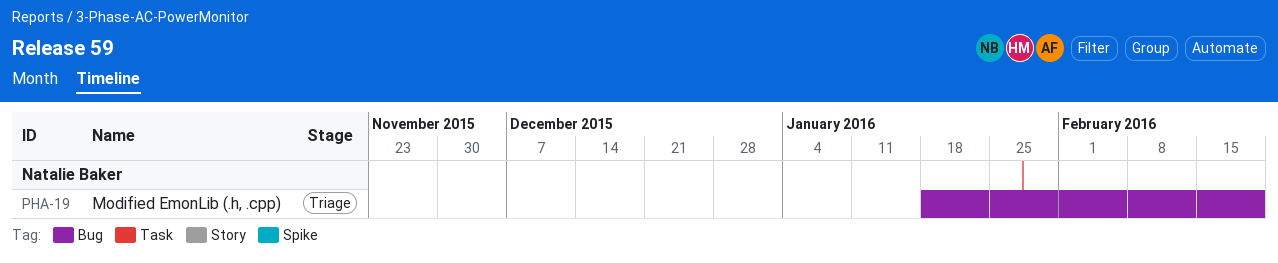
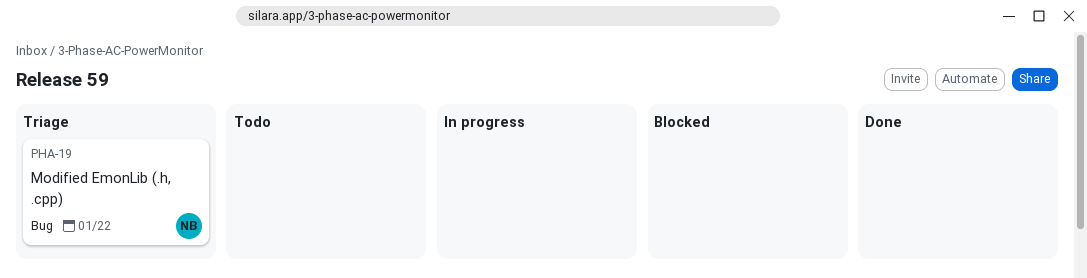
PHA-19, due: Feb 19 -> Jan 22

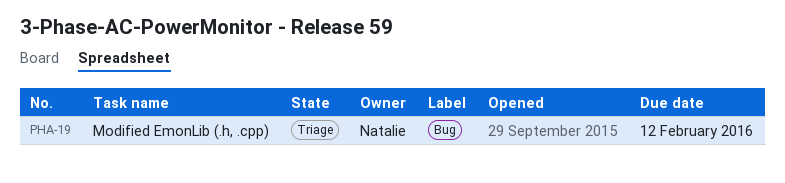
PHA-19, due: Jan 22 -> Feb 12

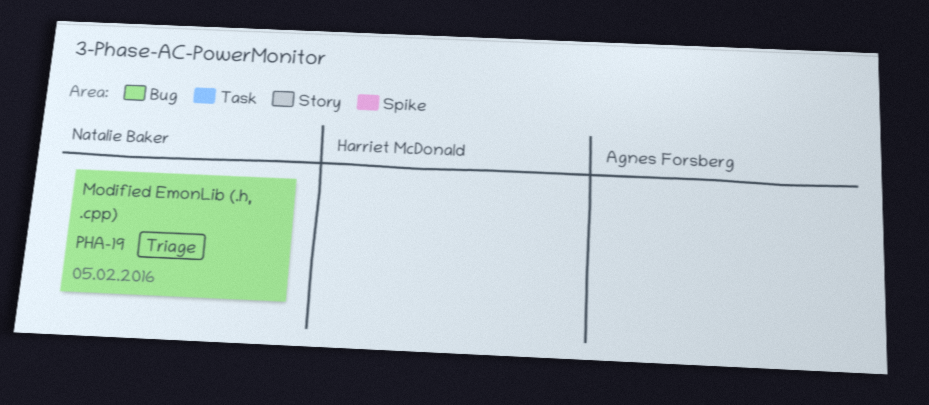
PHA-19, due: Feb 12 -> Feb 5

